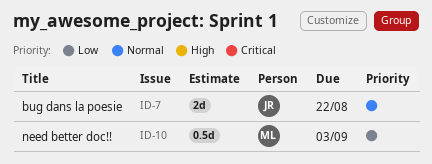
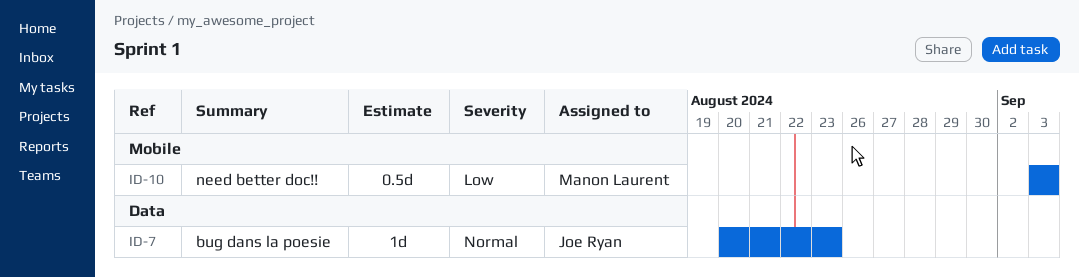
ID-7, estimate: 2d -> 1d
ID-7, due: Aug 22 -> Aug 23

